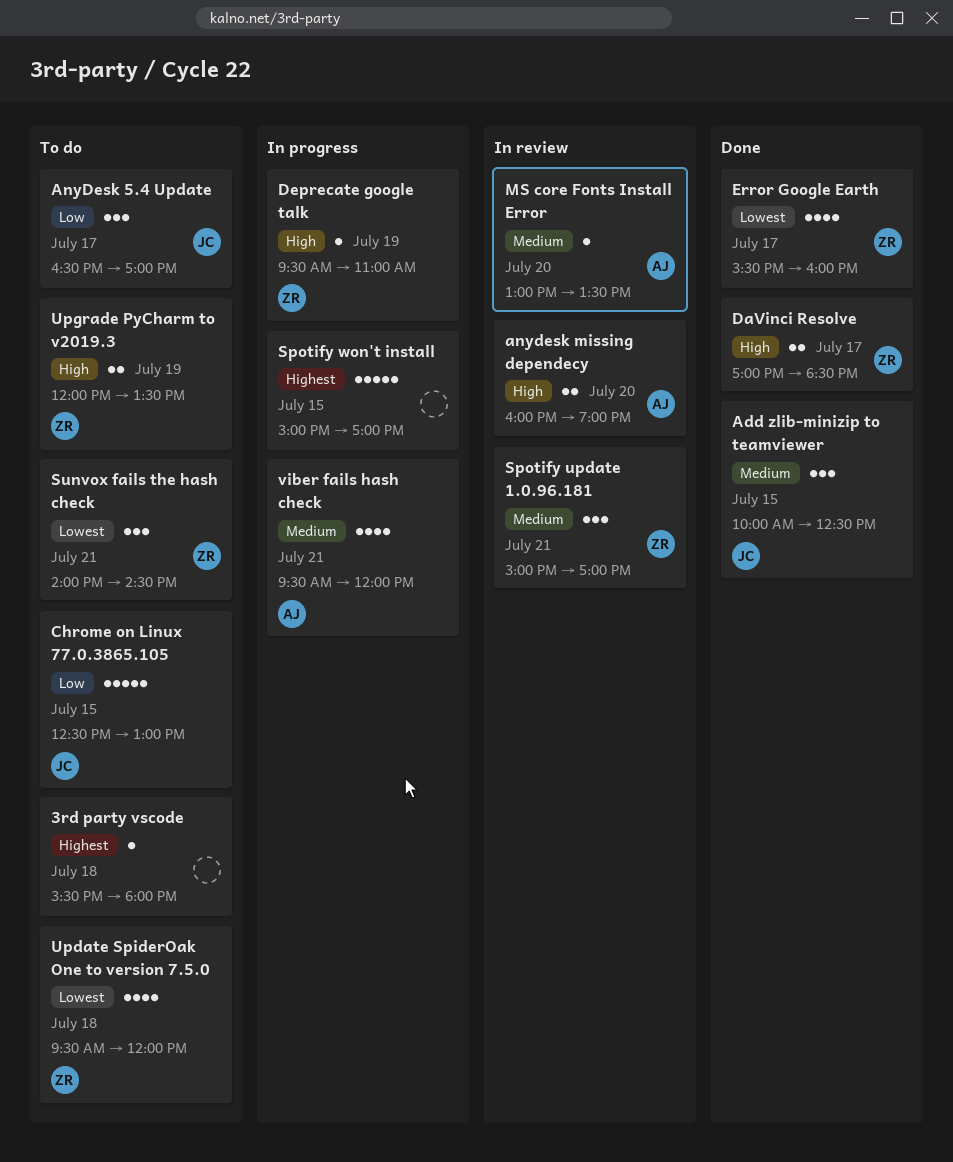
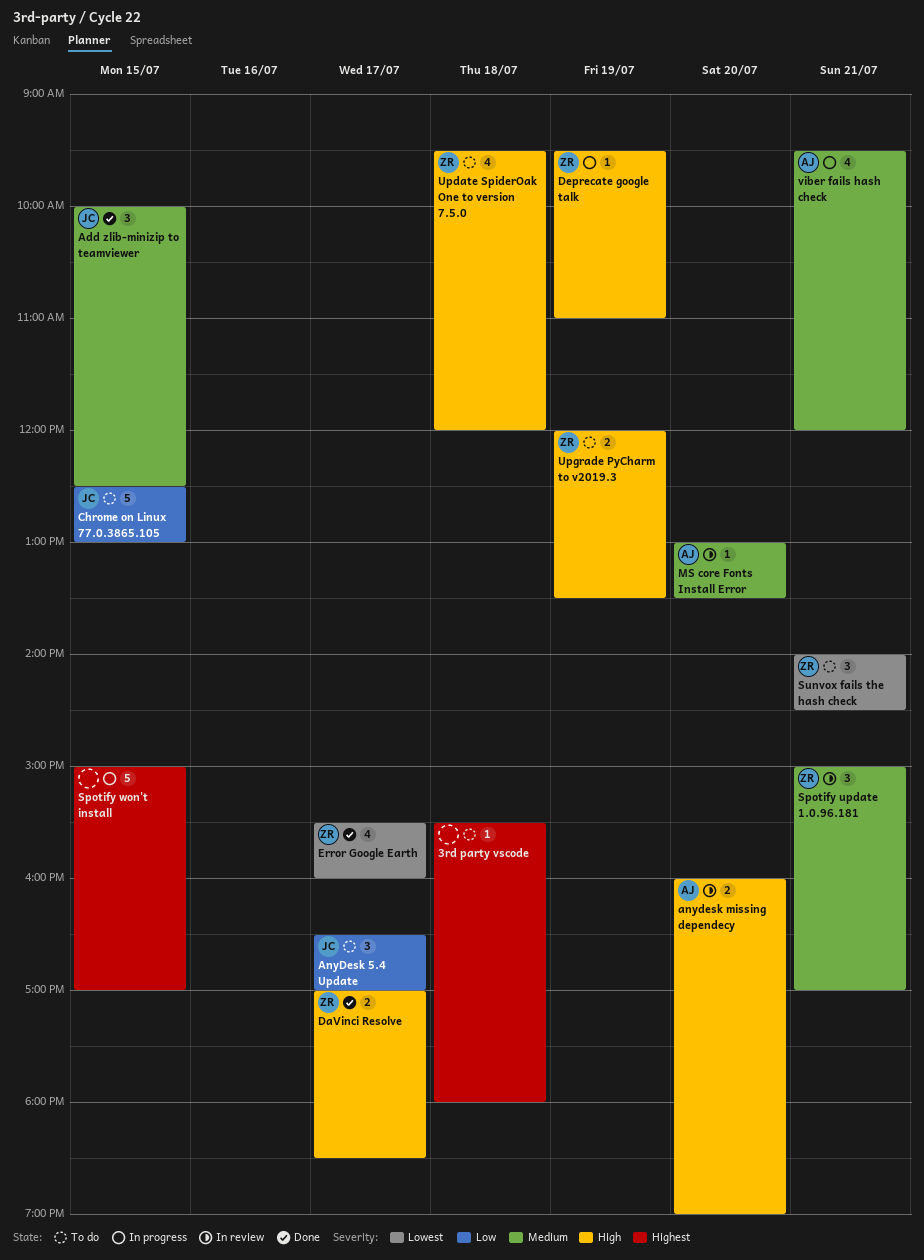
Update SpiderOak One to version 7.5.0, priority: Lowest -> High

